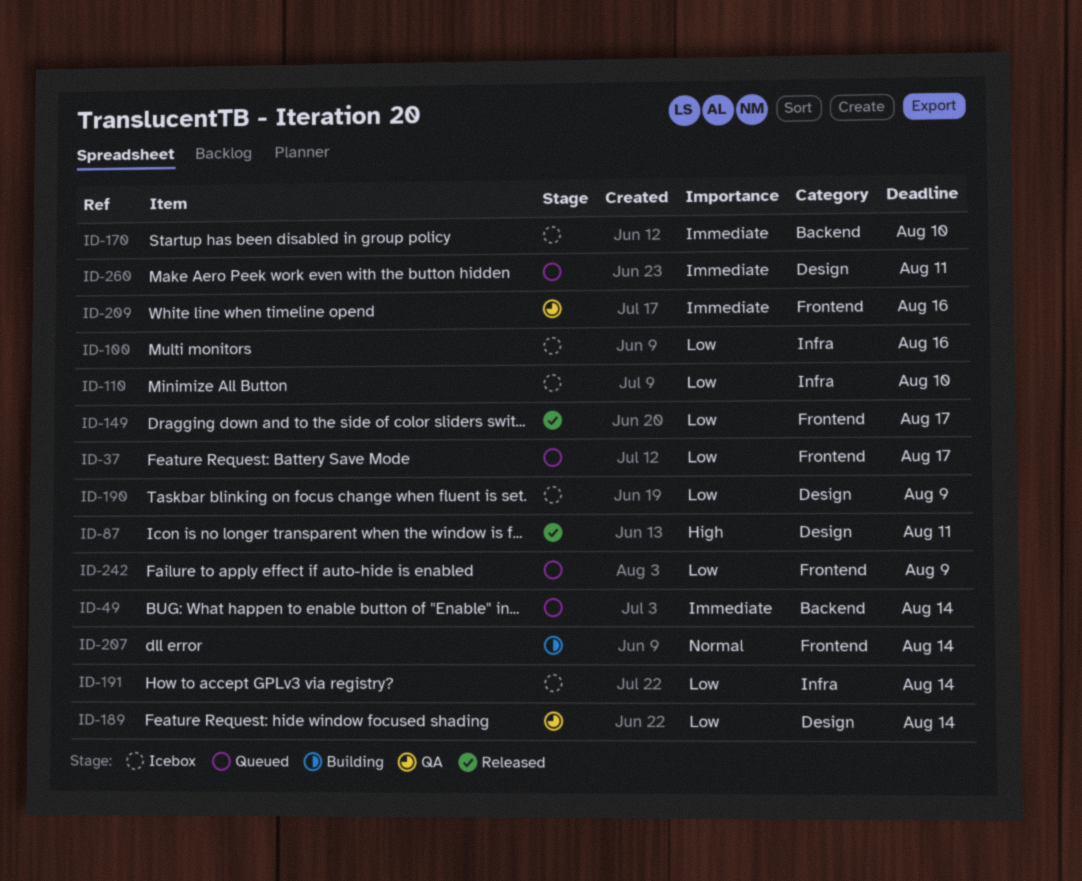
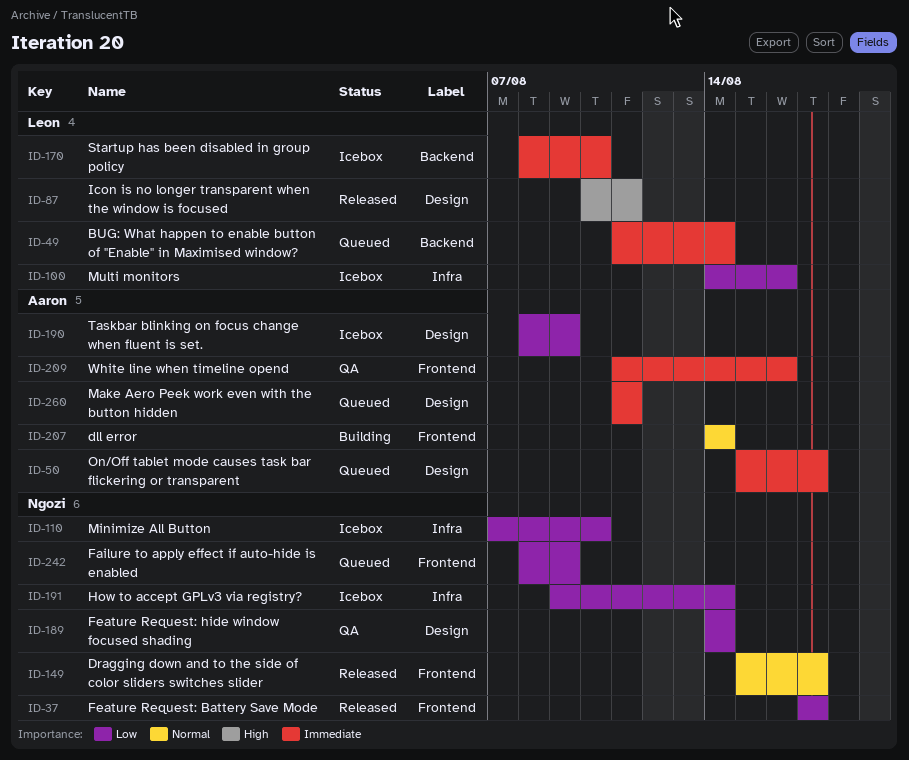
ID-37, status: Queued -> Released
ID-50: none -> present
ID-149, priority: Low -> Normal

